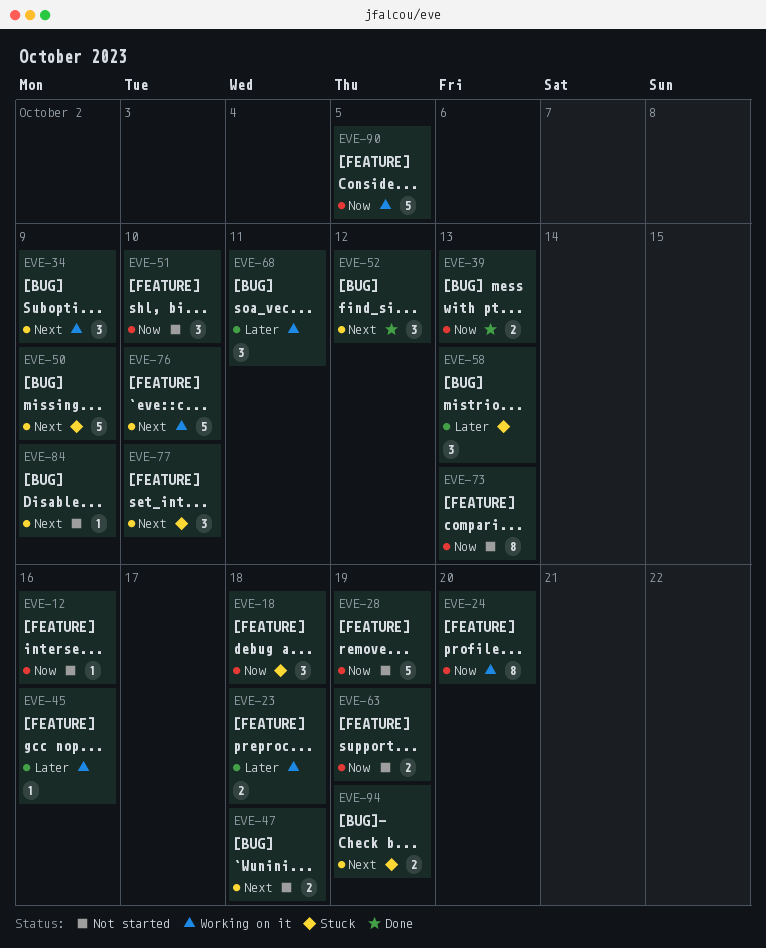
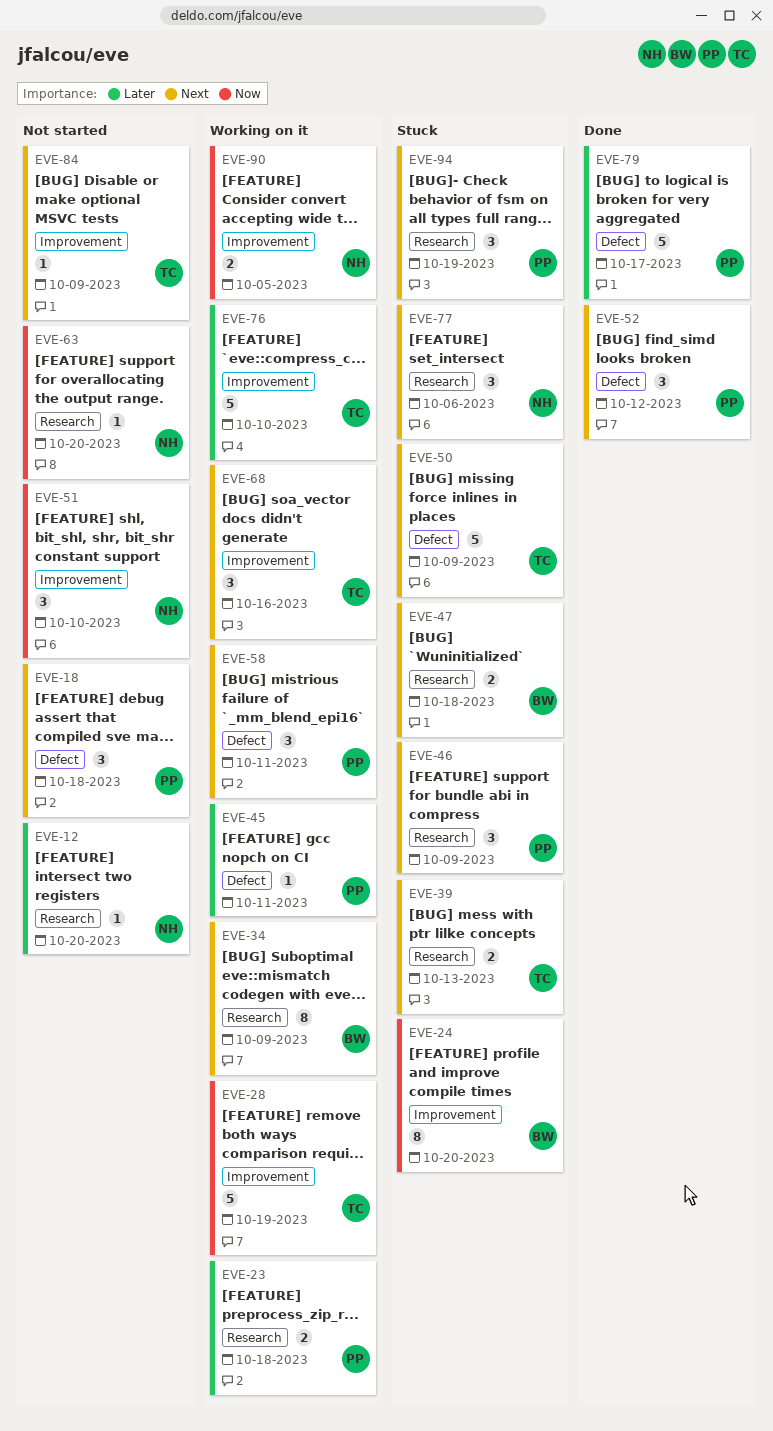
EVE-12, priority: Now -> Later
EVE-12, due: Oct 16 -> Oct 20
EVE-18, status: Stuck -> Not started
EVE-18, priority: Now -> Next
EVE-24, status: Working on it -> Stuck
EVE-28, status: Not started -> Working on it
EVE-34, estimate: 3 -> 8
EVE-39, status: Done -> Stuck
EVE-39, priority: Now -> Next
EVE-45, due: Oct 16 -> Oct 11
EVE-46: none -> present
EVE-47, status: Not started -> Stuck
EVE-58, status: Stuck -> Working on it
EVE-58, priority: Later -> Next
EVE-58, due: Oct 13 -> Oct 11
EVE-63, estimate: 2 -> 1
EVE-63, due: Oct 19 -> Oct 20
EVE-68, priority: Later -> Next
EVE-68, due: Oct 11 -> Oct 16
EVE-73: present -> none
EVE-76, priority: Next -> Later
EVE-77, due: Oct 10 -> Oct 6
EVE-79: none -> present
EVE-90, estimate: 5 -> 2
EVE-94, estimate: 2 -> 3

